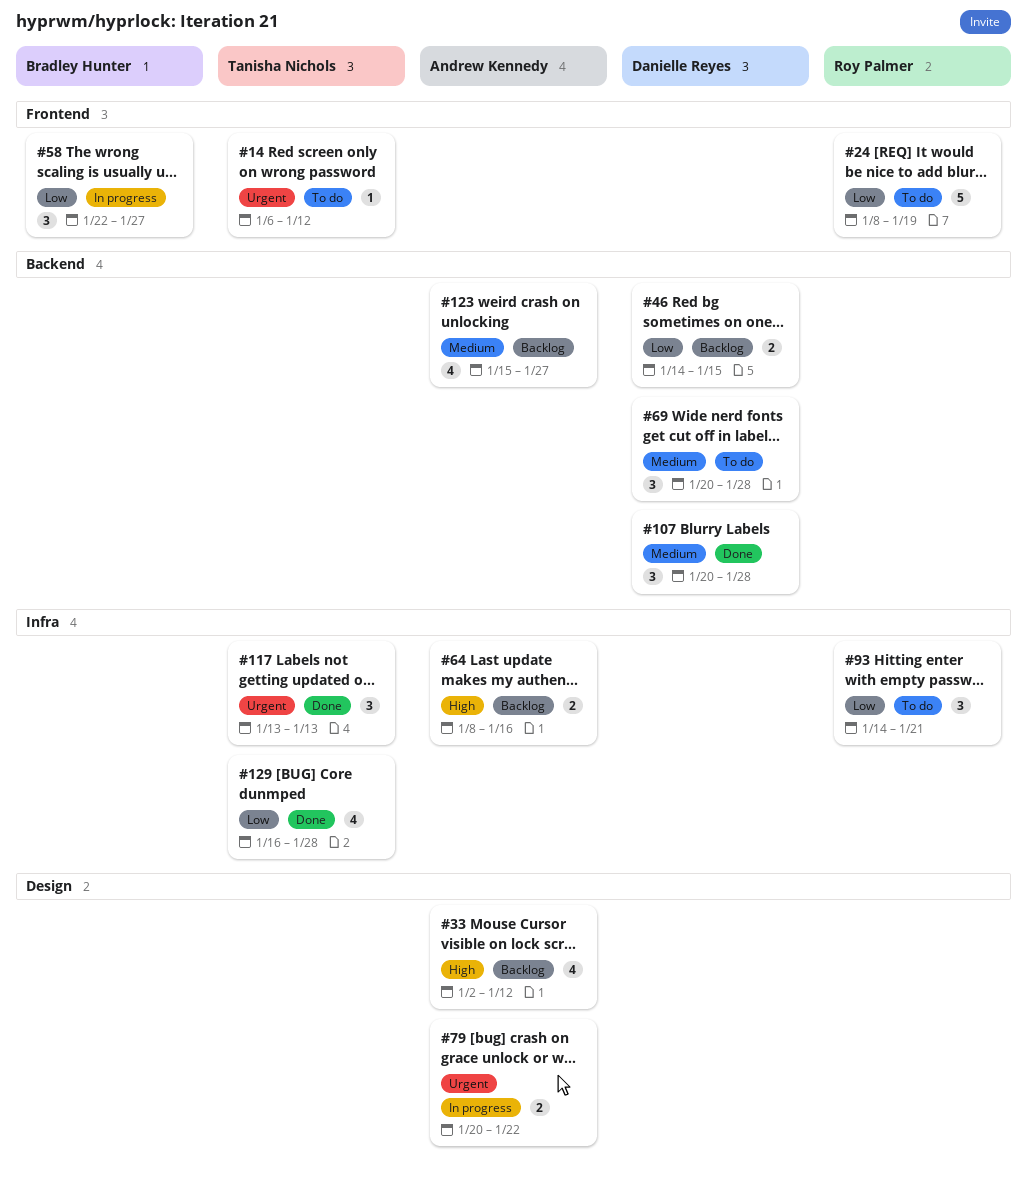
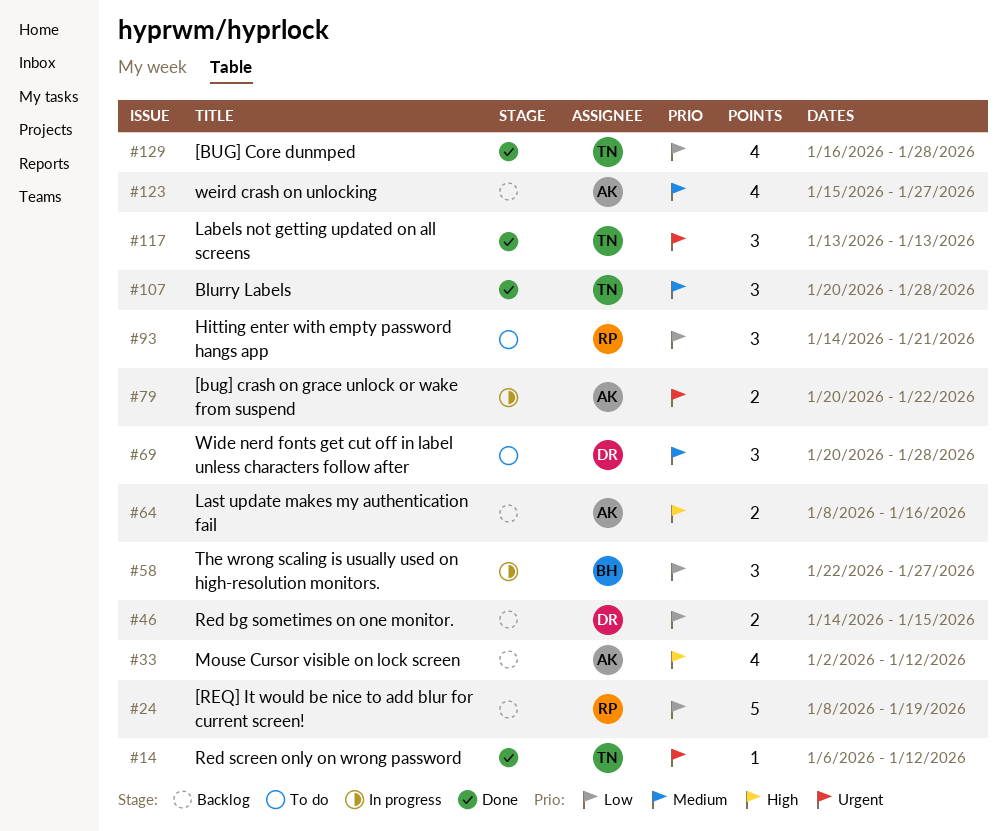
#14, status: To do -> Done
#24, status: To do -> Backlog
#107, owner: Danielle Reyes -> Tanisha Nichols

